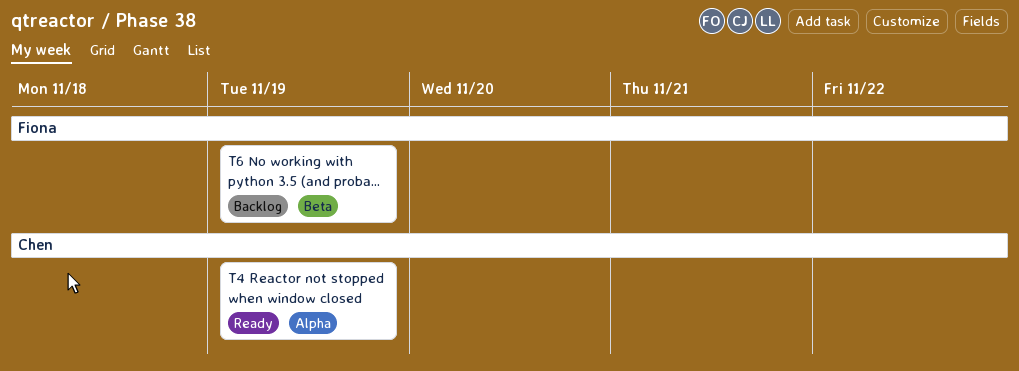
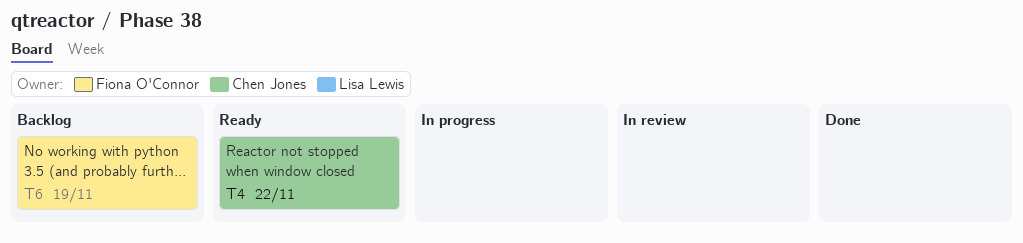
T4, due: Nov 19 -> Nov 22

